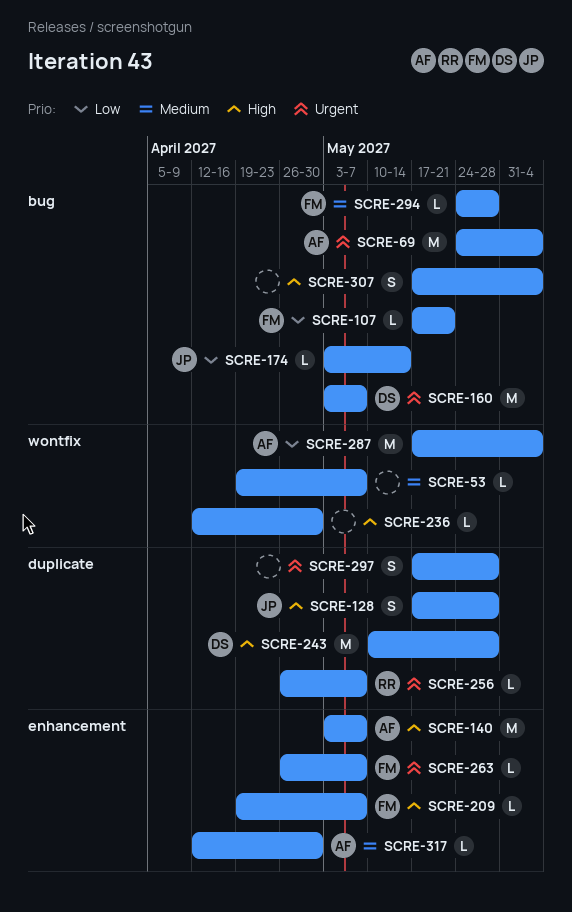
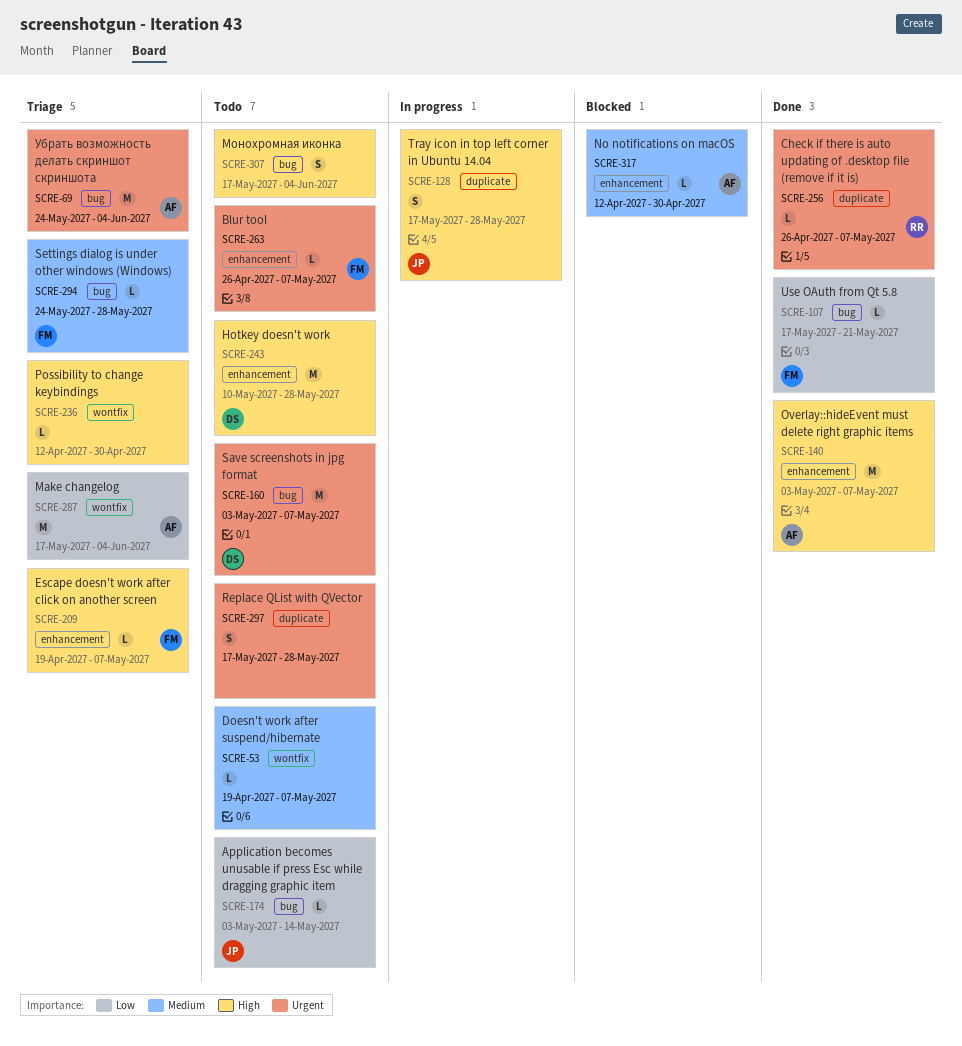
SCRE-243, label: duplicate -> enhancement

